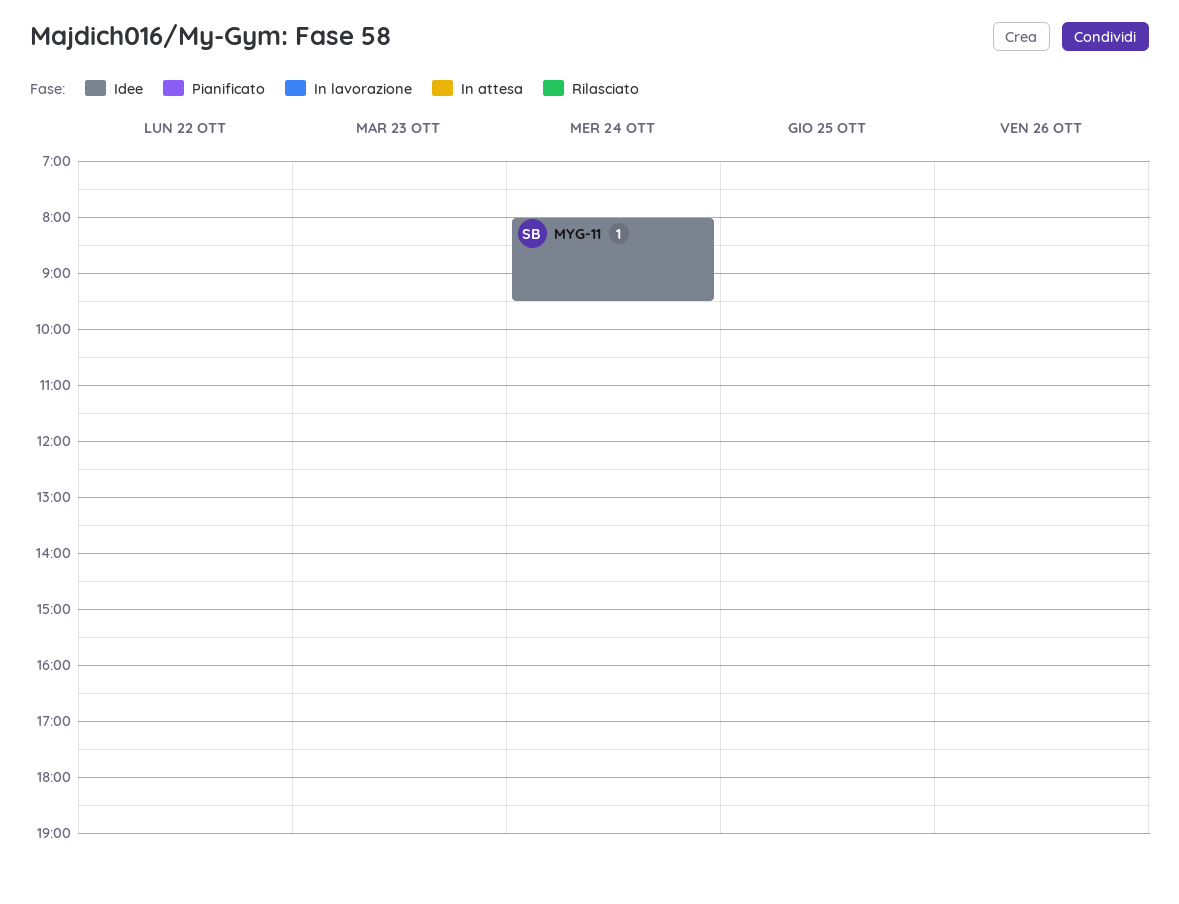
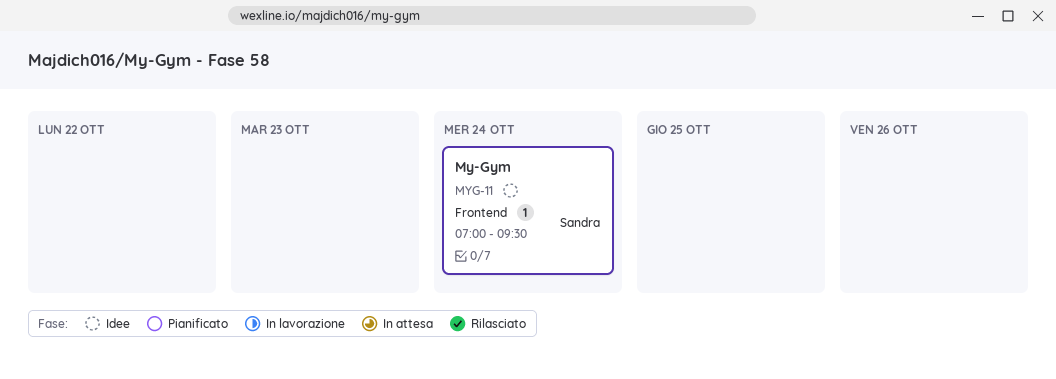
MYG-11, begins: 08:00 -> 07:00

